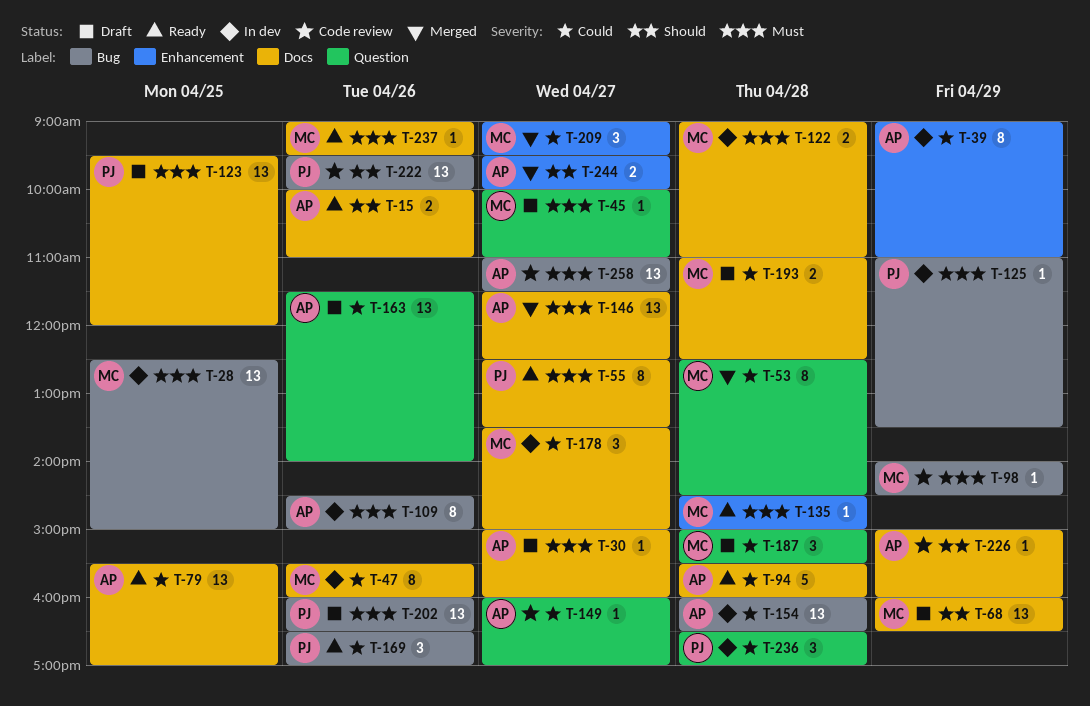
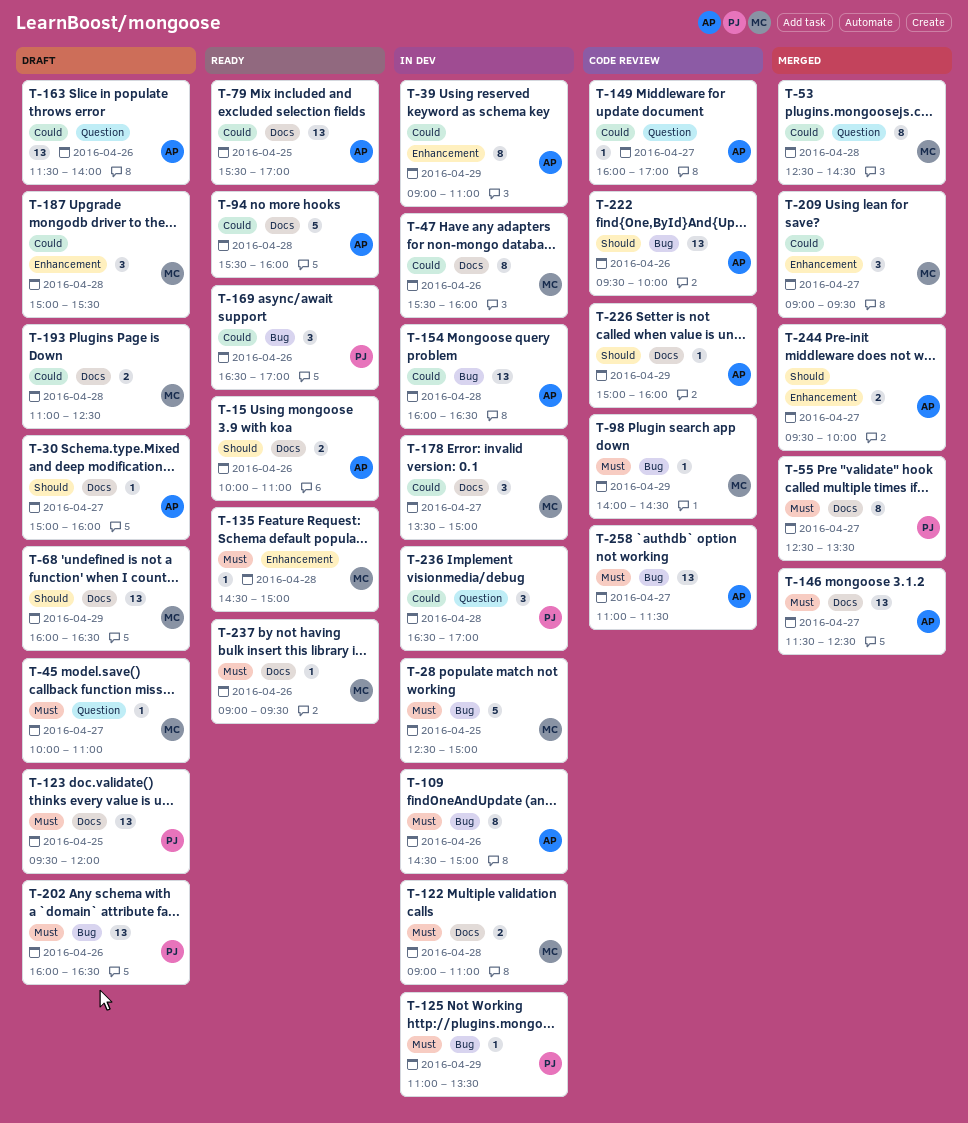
T-28, estimate: 13 -> 5
T-30, priority: Must -> Should
T-55, status: Ready -> Merged
T-187, label: Question -> Enhancement
T-222, owner: PJ -> AP

